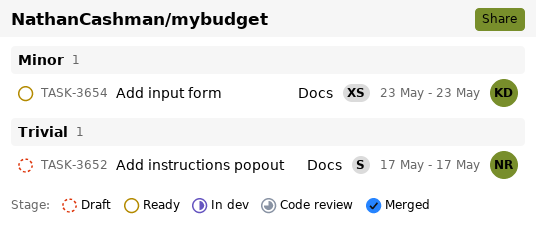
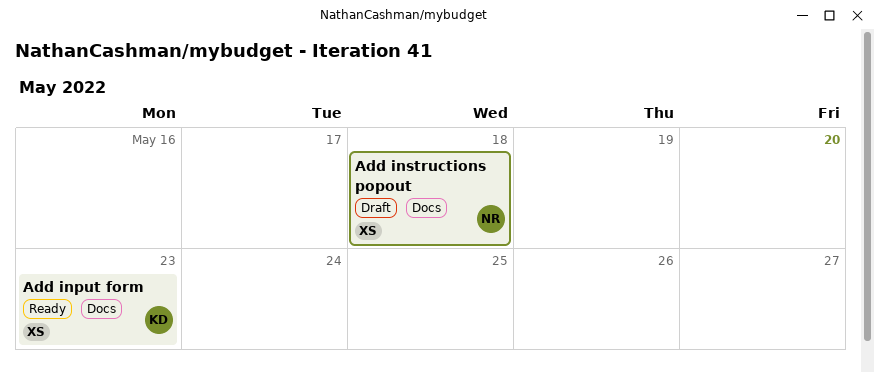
Add instructions popout, estimate: S -> XS
Add instructions popout, due: May 17 -> May 18

